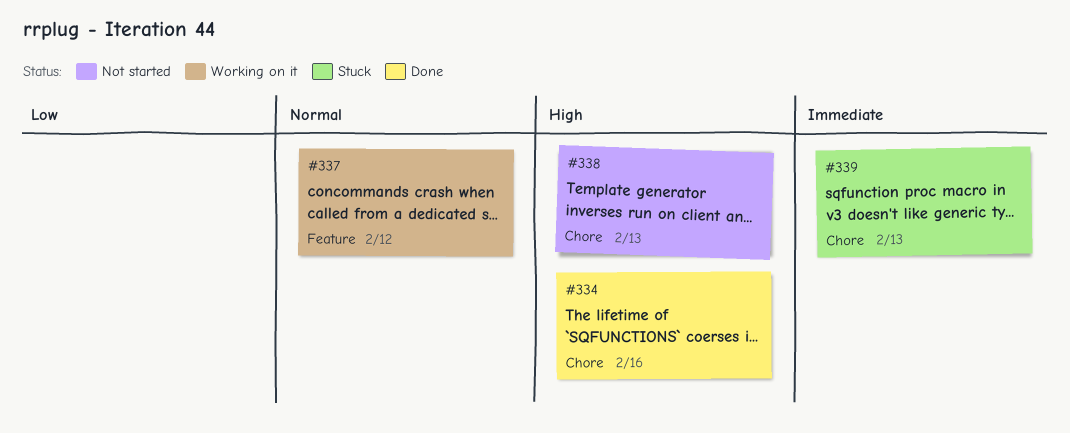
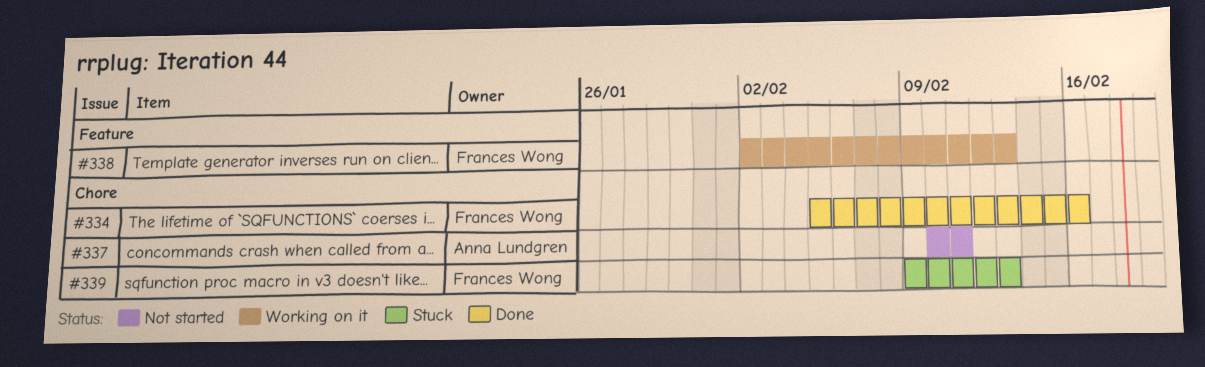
#337, status: Working on it -> Not started
#337, label: Feature -> Chore
#337, due: Feb 12 -> Feb 11
#338, status: Not started -> Working on it
#338, label: Chore -> Feature

